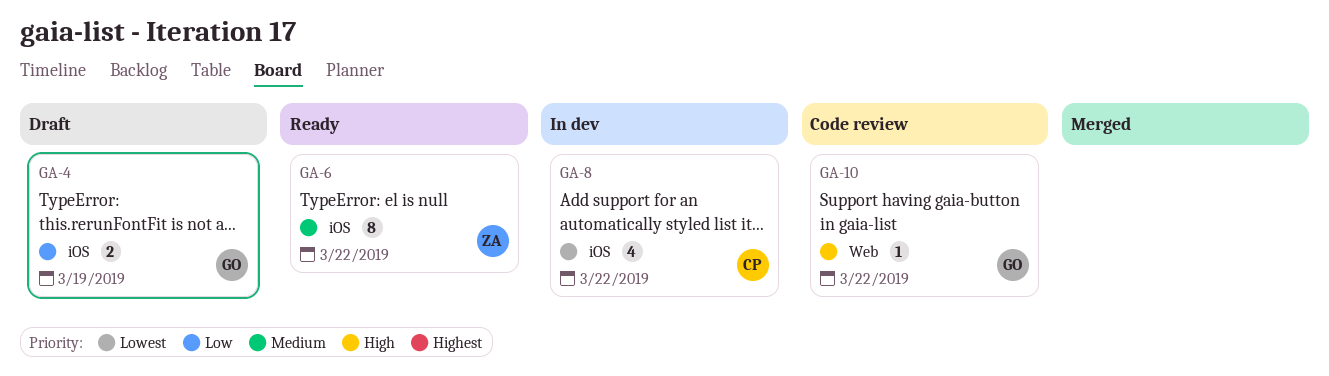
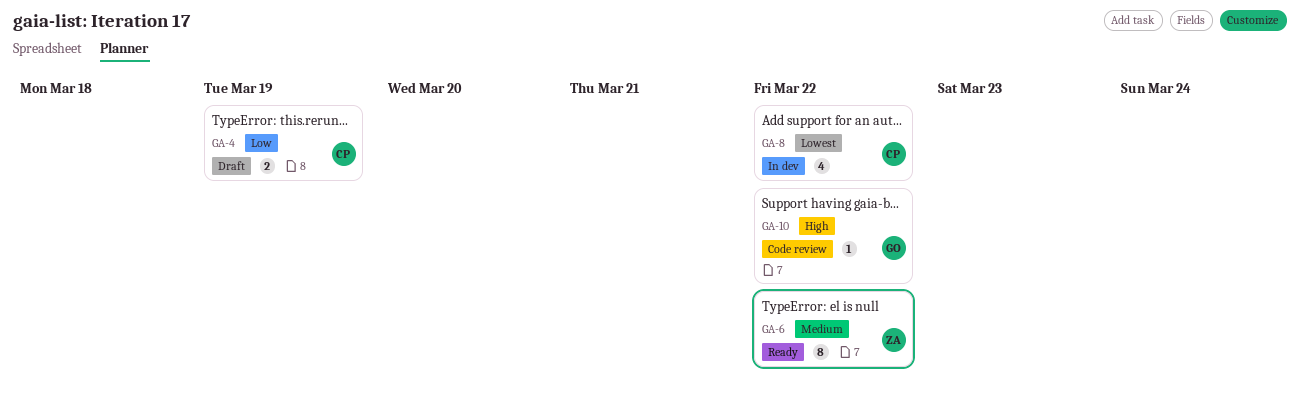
GA-4, owner: GO -> CP

